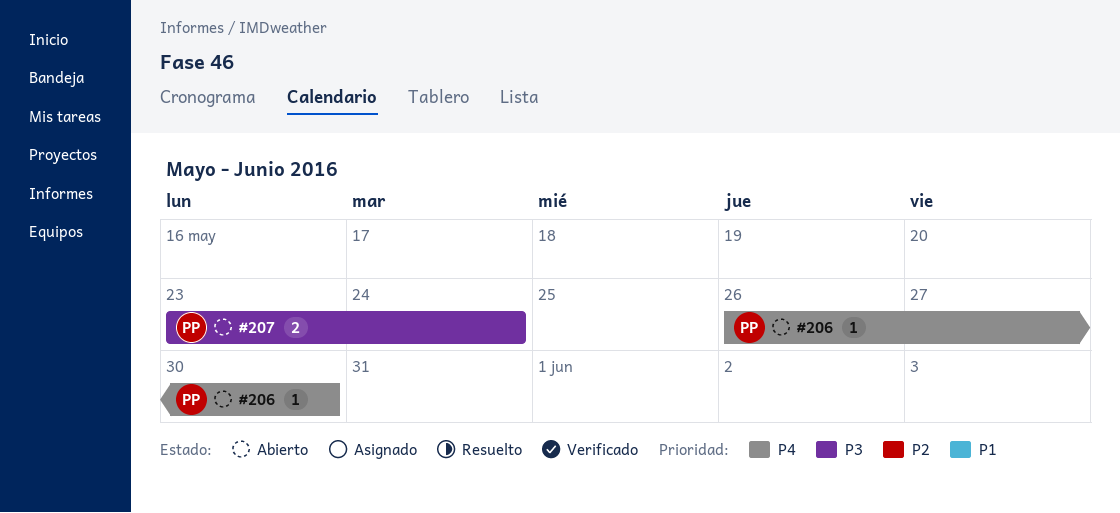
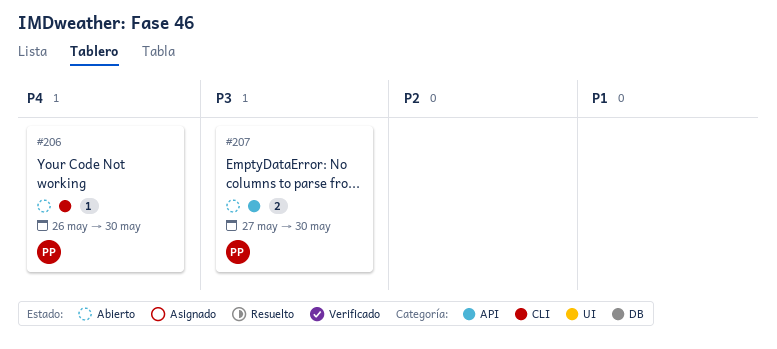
#207, start: May 23 -> May 27
#207, due: May 24 -> May 30

